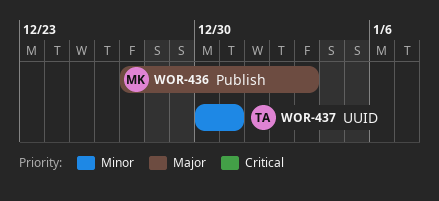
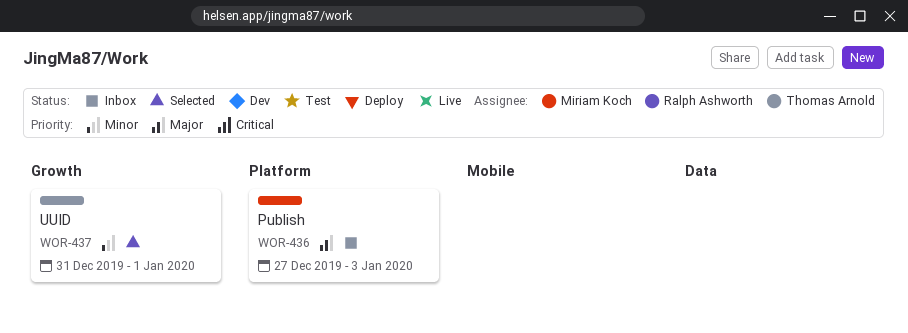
WOR-437, start: Dec 30 -> Dec 31
WOR-437, due: Dec 31 -> Jan 1

